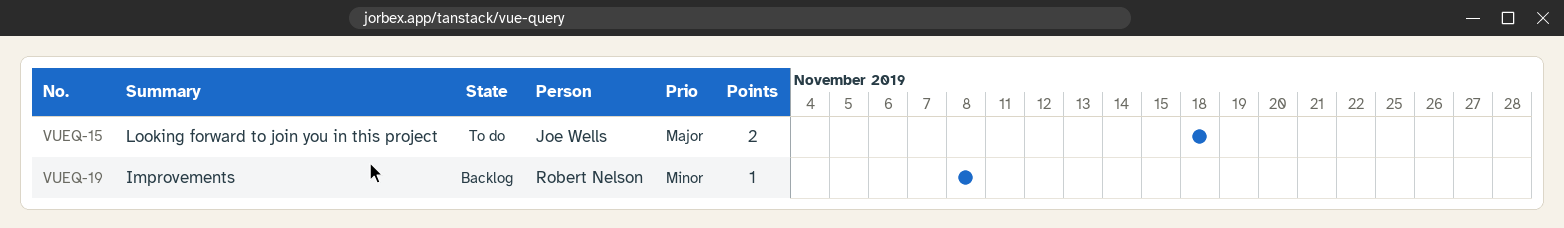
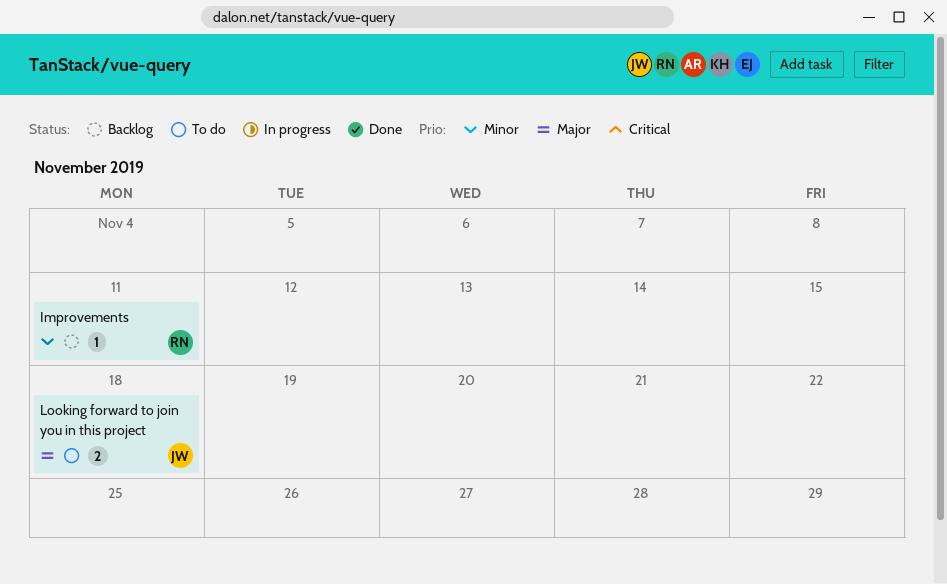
Improvements, due: Nov 8 -> Nov 11

